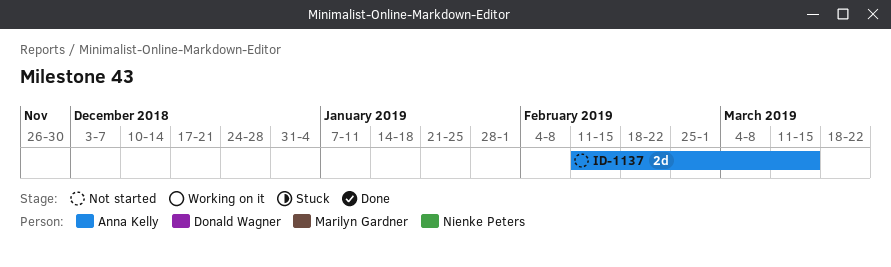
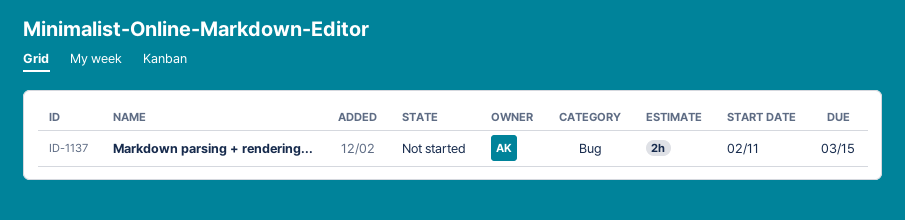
ID-1137, estimate: 2d -> 2h

